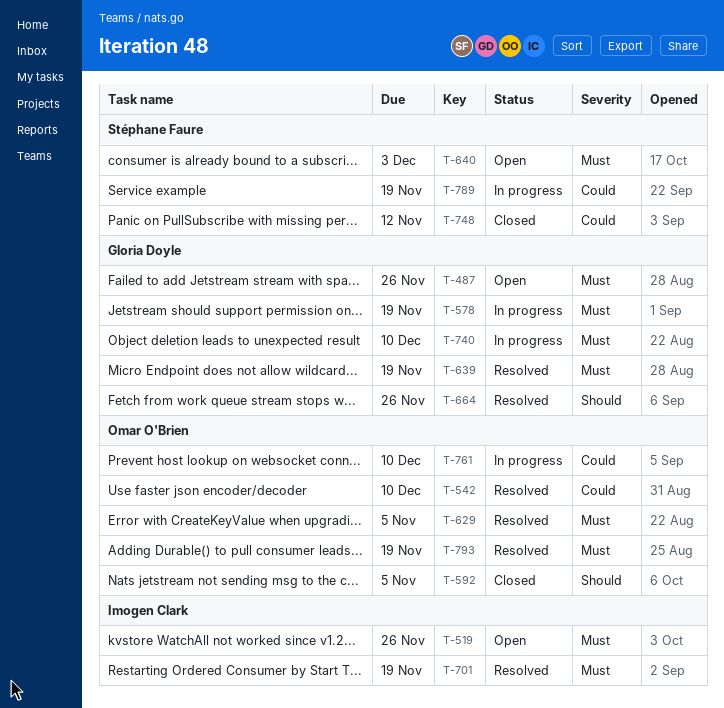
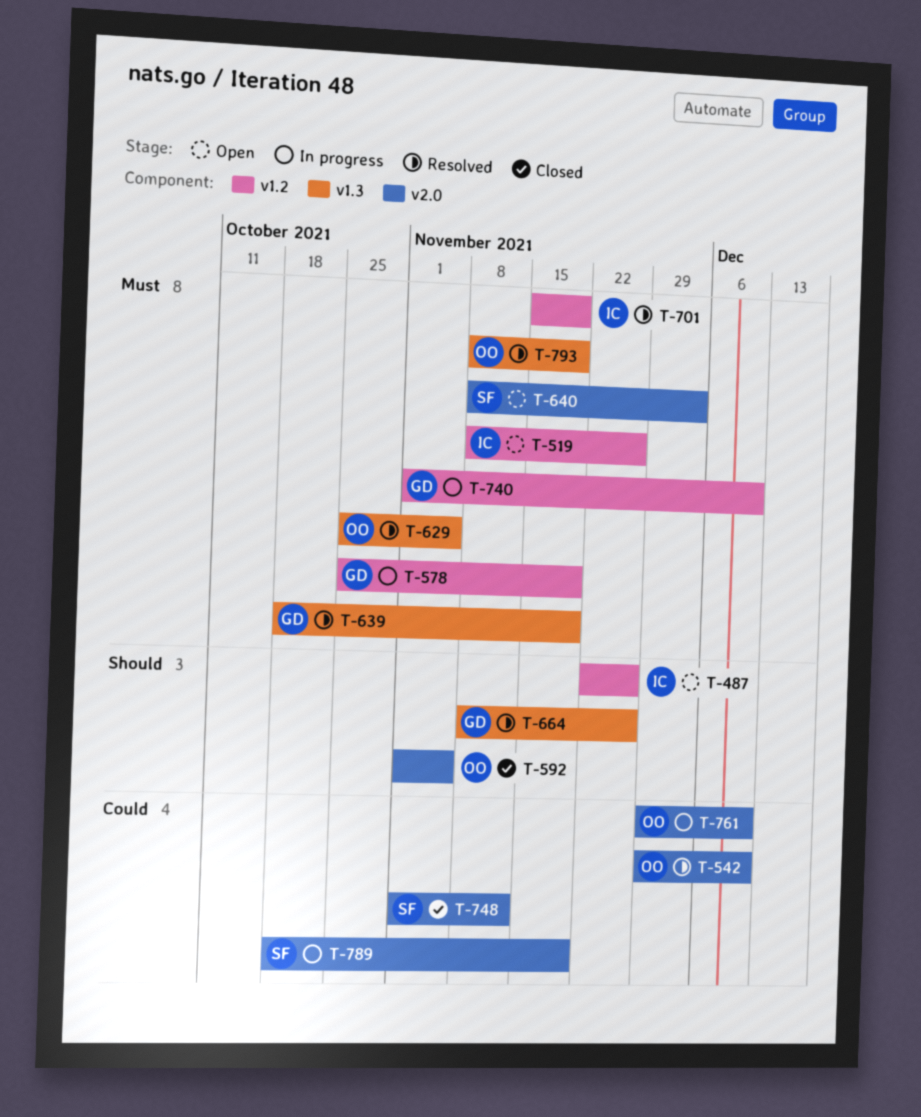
T-487, owner: Gloria Doyle -> Imogen Clark
T-487, priority: Must -> Should

